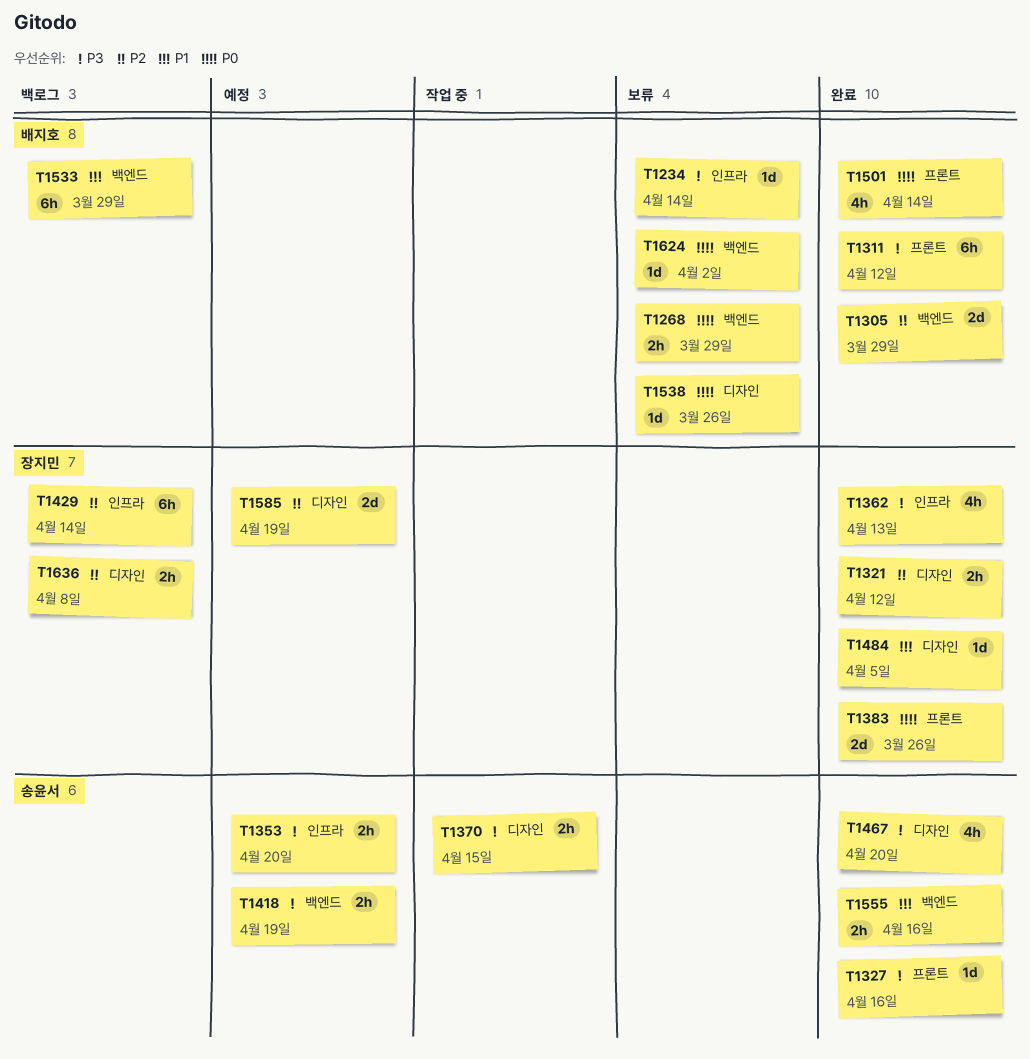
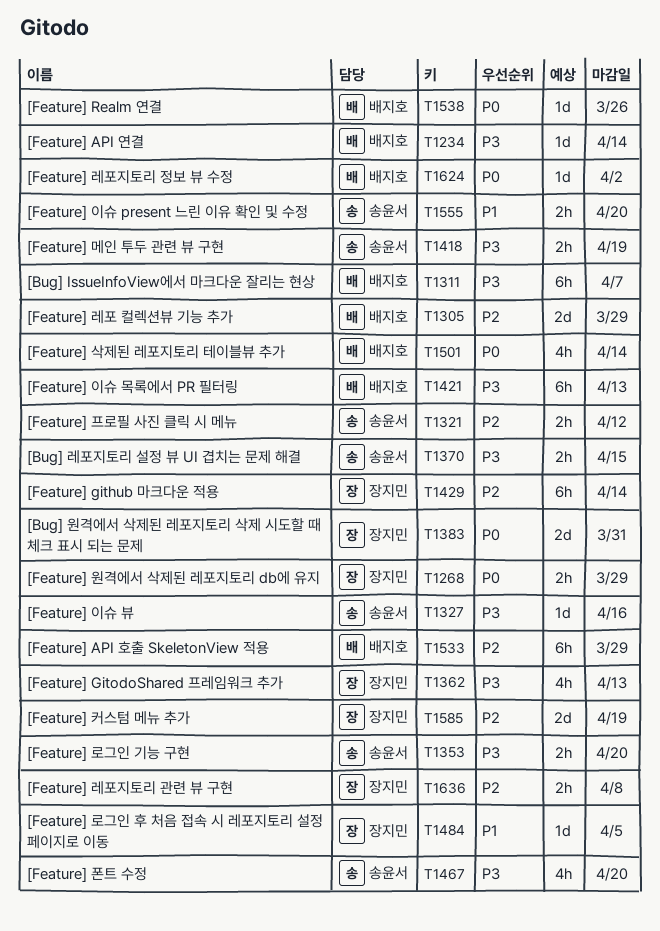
T1268, owner: 배지호 -> 장지민
T1311, due: Apr 12 -> Apr 7
T1321, owner: 장지민 -> 송윤서
T1383, due: Mar 26 -> Mar 31
T1421: none -> present
T1533, priority: P1 -> P2
T1555, due: Apr 16 -> Apr 20

